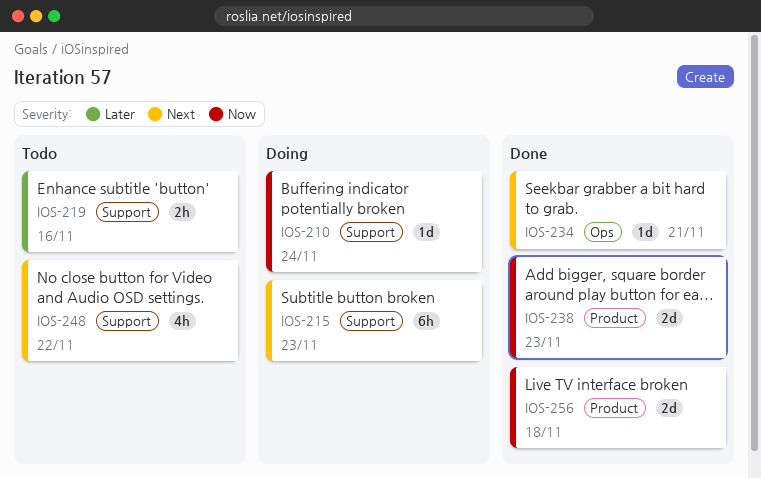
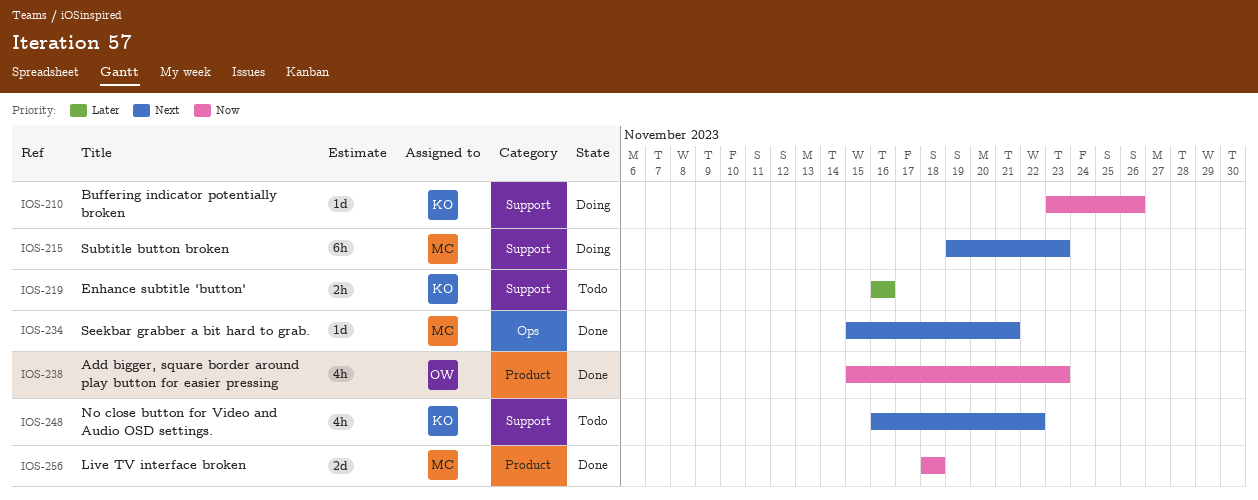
IOS-210, due: Nov 24 -> Nov 26
IOS-238, estimate: 2d -> 4h

